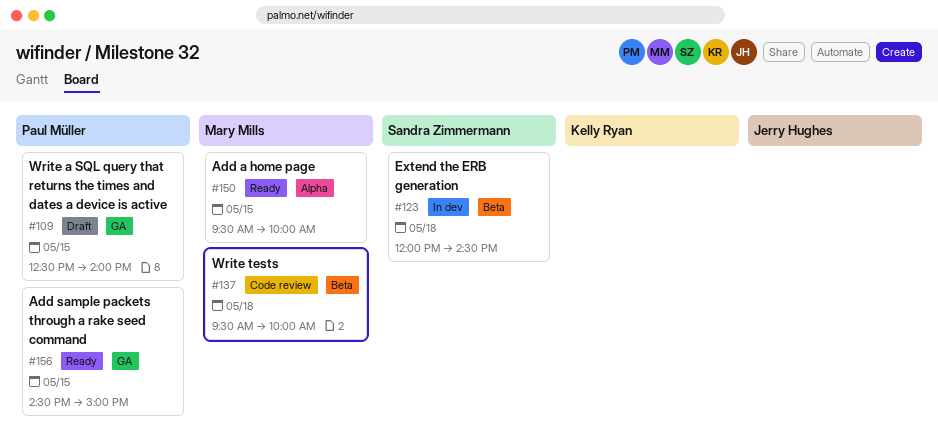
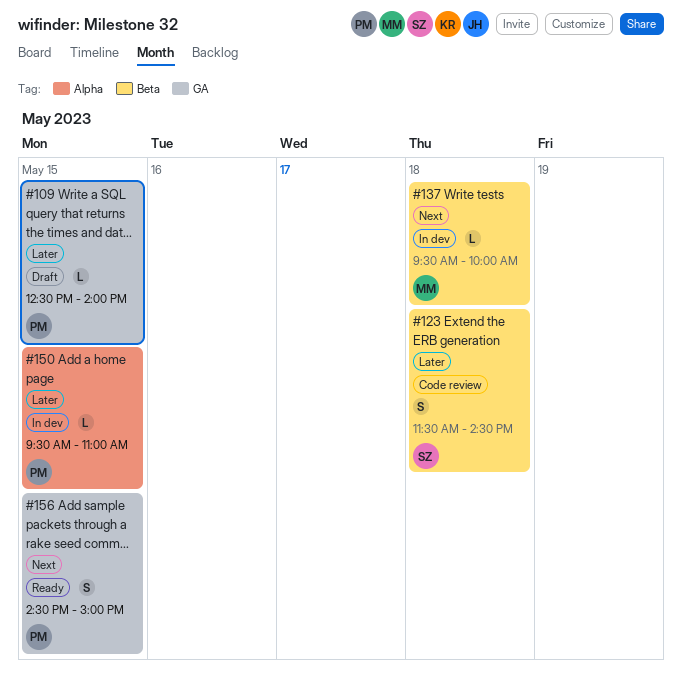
#123, status: In dev -> Code review
#123, begins: 12:00 -> 11:30
#137, status: Code review -> In dev
#150, status: Ready -> In dev
#150, owner: Mary Mills -> Paul Müller
#150, ends: 10:00 -> 11:00

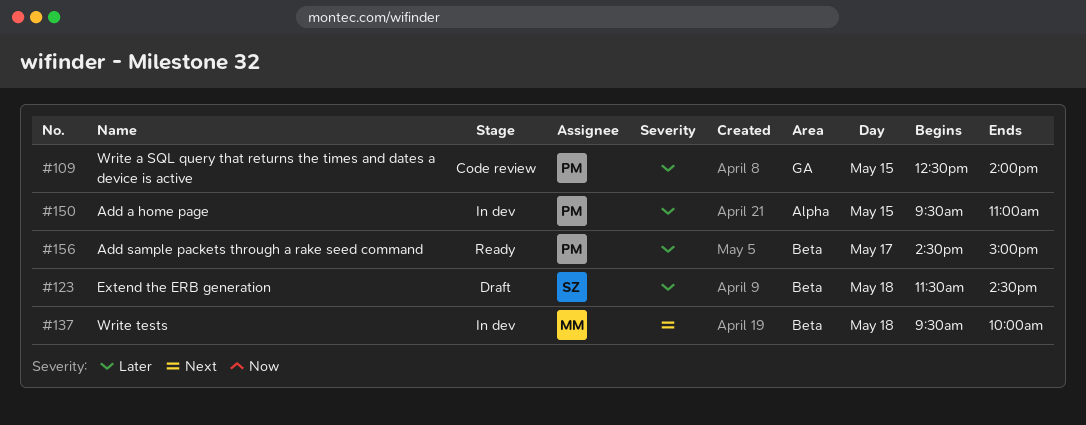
#109, status: Draft -> Code review
#123, status: Code review -> Draft
#156, priority: Next -> Later
#156, label: GA -> Beta
#156, day: May 15 -> May 17

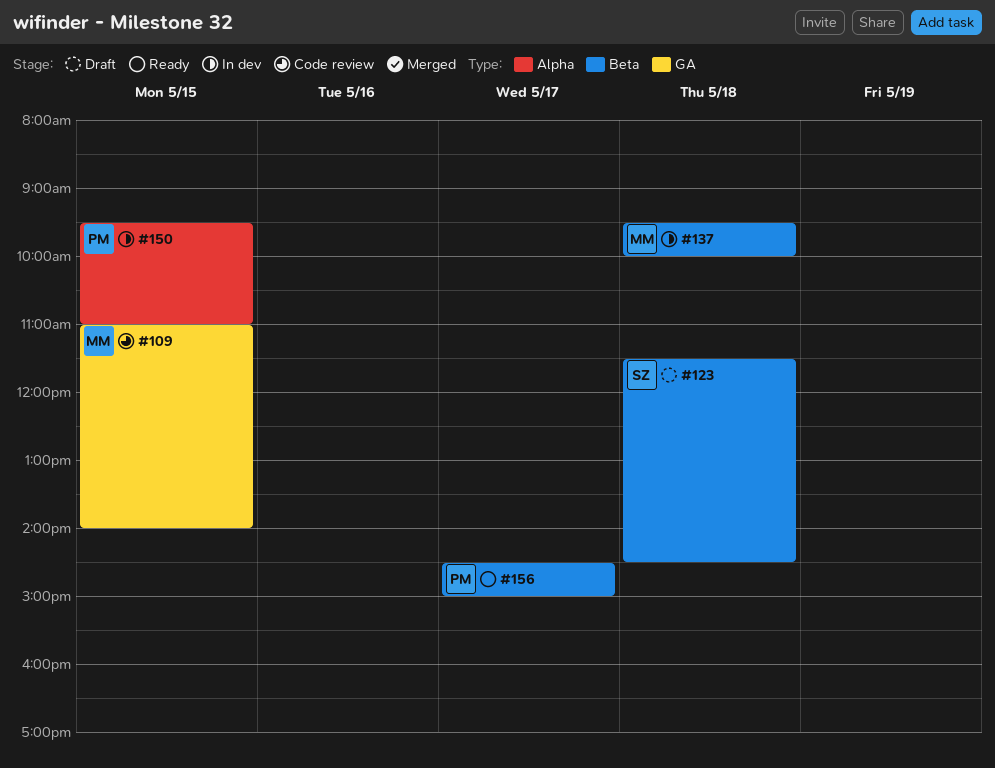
#109, owner: PM -> MM
#109, begins: 12:30 -> 11:00

